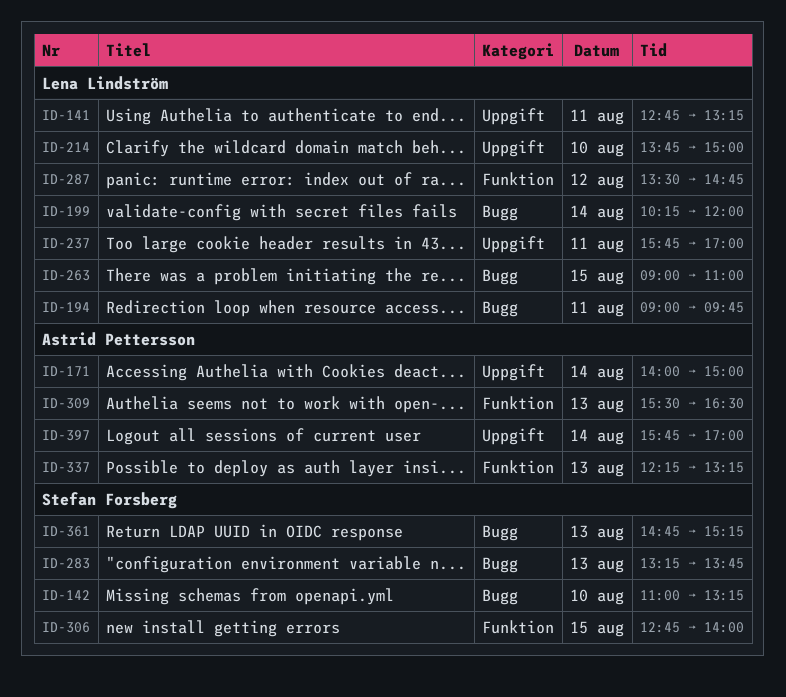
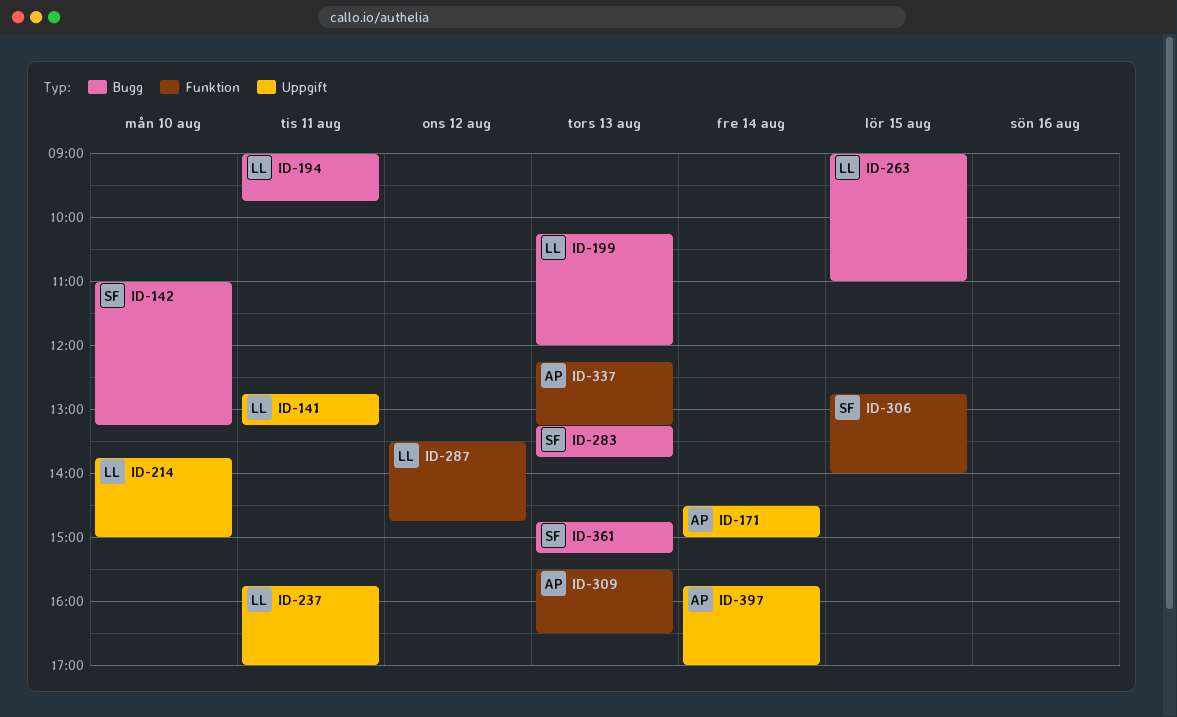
ID-171, begins: 14:00 -> 14:30
ID-199, day: Aug 14 -> Aug 13

